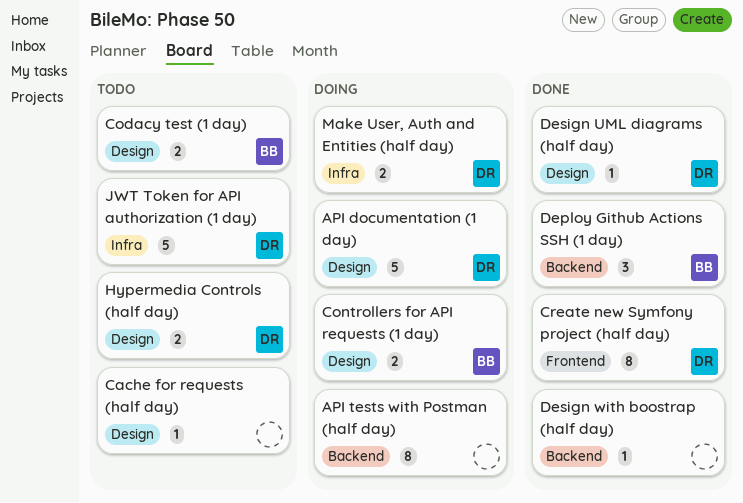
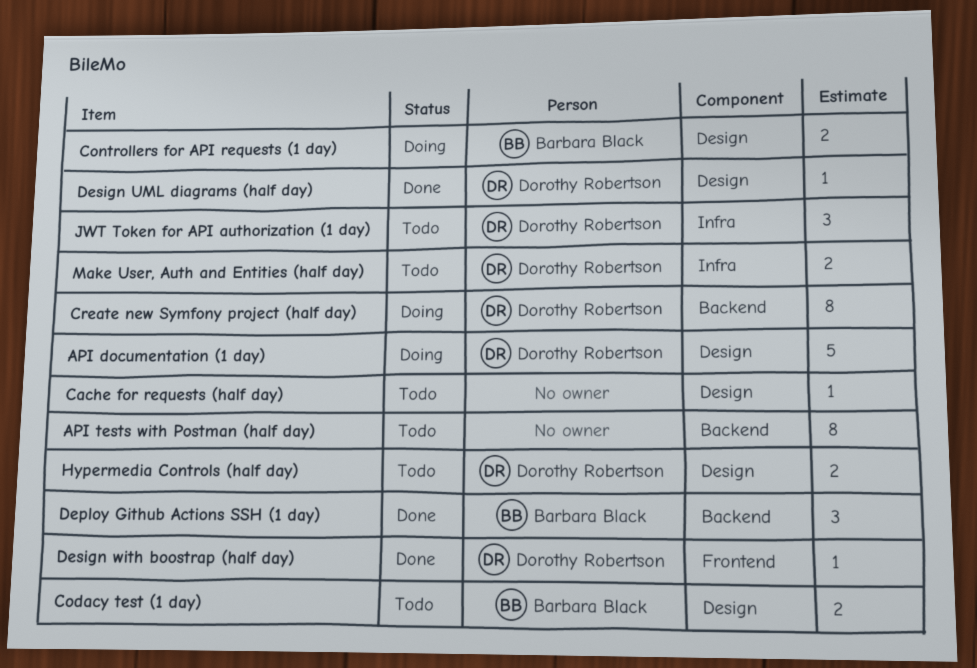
API tests with Postman (half day), status: Doing -> Todo
Create new Symfony project (half day), status: Done -> Doing
Create new Symfony project (half day), label: Frontend -> Backend
Design with boostrap (half day), owner: none -> Dorothy Robertson
Design with boostrap (half day), label: Backend -> Frontend
JWT Token for API authorization (1 day), estimate: 5 -> 3
Make User, Auth and Entities (half day), status: Doing -> Todo

